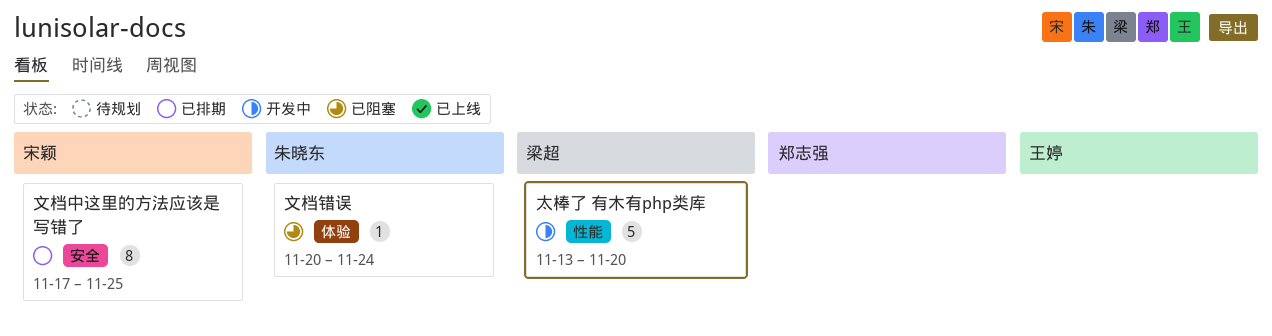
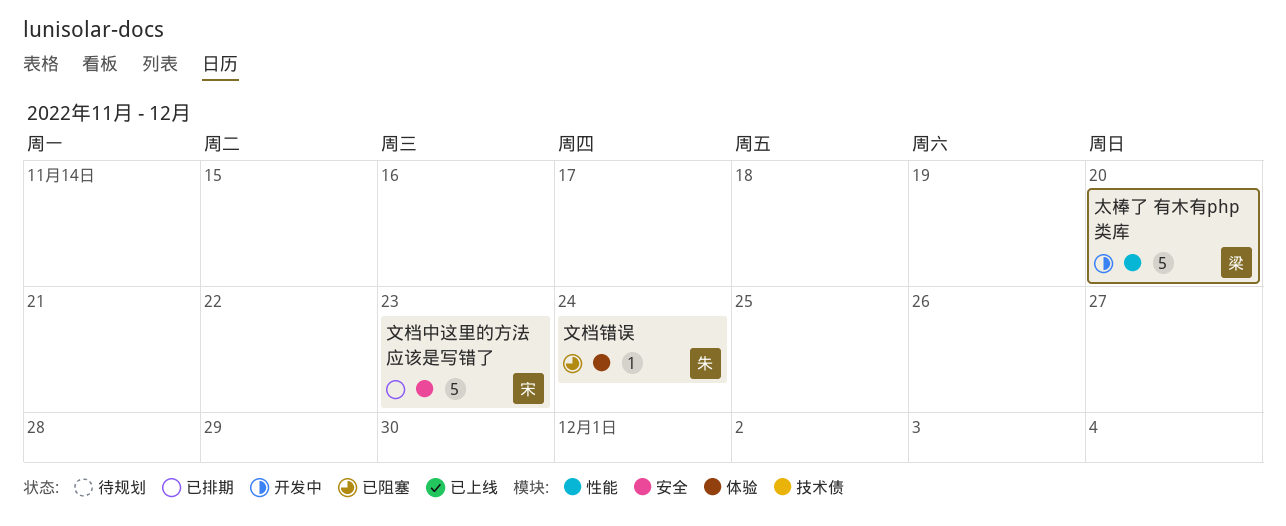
文档中这里的方法应该是写错了, estimate: 8 -> 5
文档中这里的方法应该是写错了, due: Nov 25 -> Nov 23

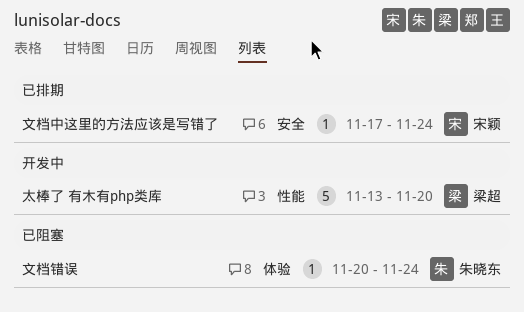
文档中这里的方法应该是写错了, estimate: 5 -> 1
文档中这里的方法应该是写错了, due: Nov 23 -> Nov 24

